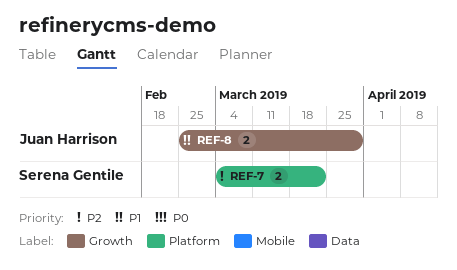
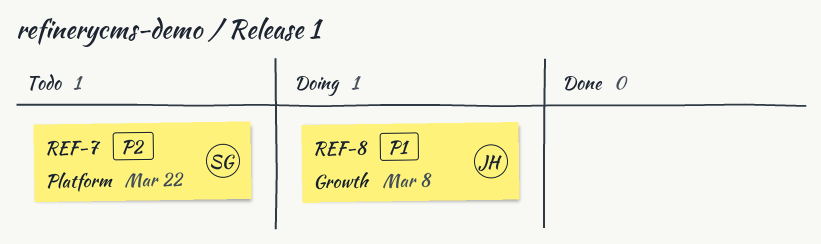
REF-8, due: Mar 29 -> Mar 8

